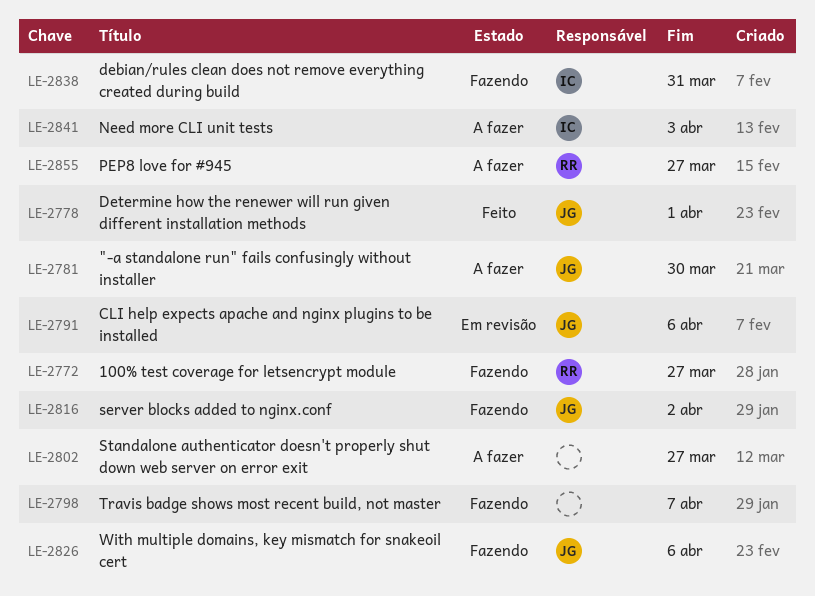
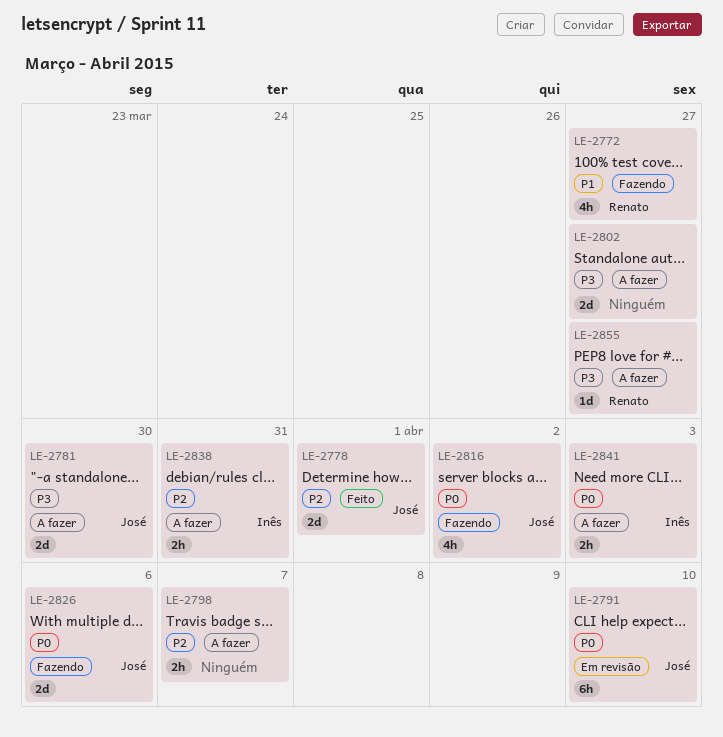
LE-2791, due: Apr 6 -> Apr 10
LE-2798, status: Fazendo -> A fazer
LE-2838, status: Fazendo -> A fazer

